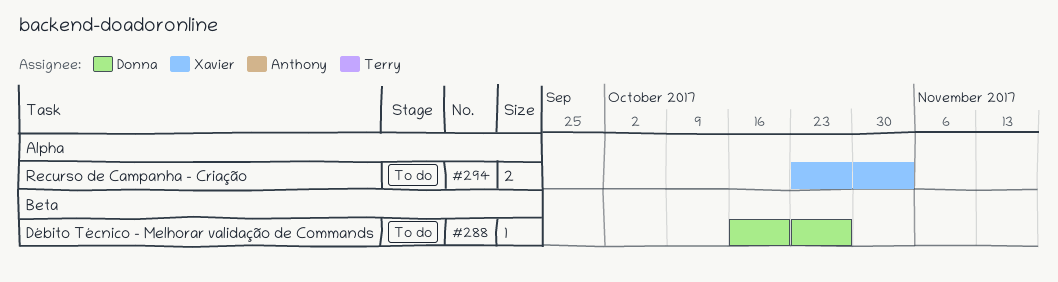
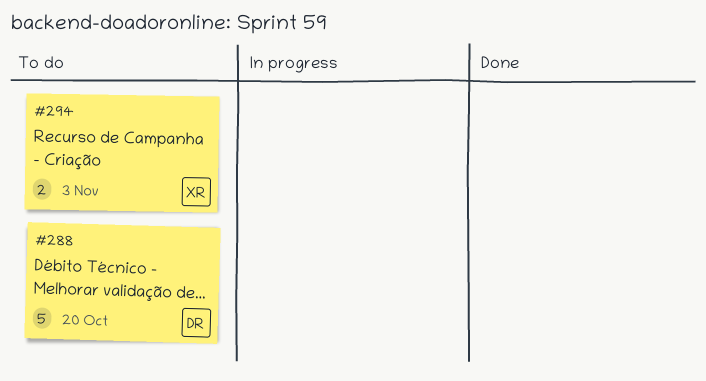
#288, estimate: 1 -> 5
#288, due: Oct 27 -> Oct 20

